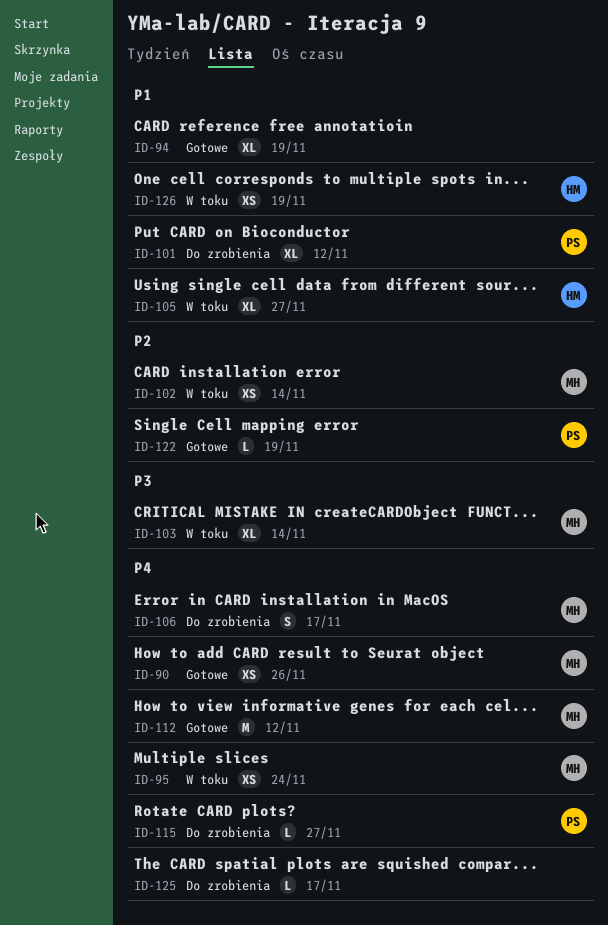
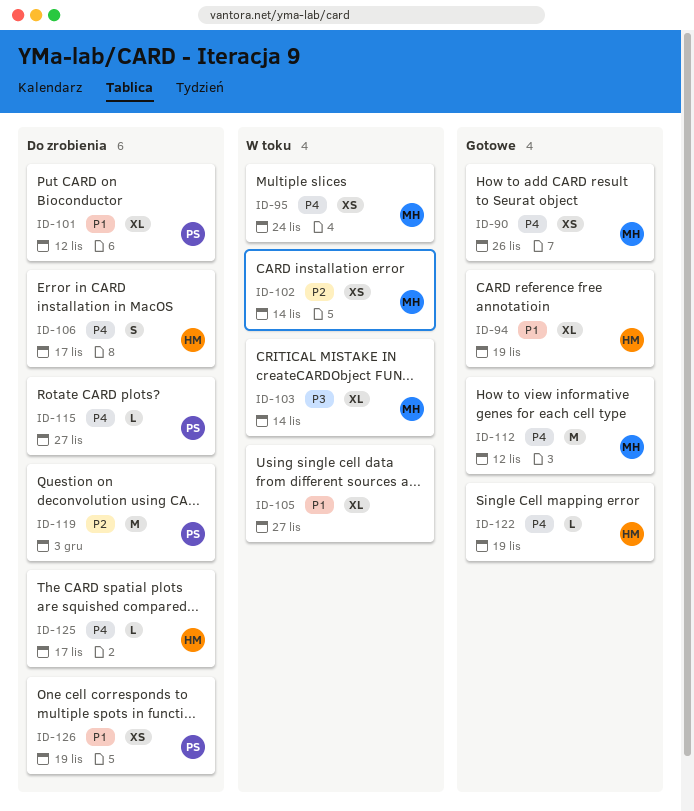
ID-94, owner: none -> HM
ID-105, owner: HM -> none
ID-106, owner: MH -> HM
ID-119: none -> present
ID-122, owner: PS -> HM
ID-122, priority: P2 -> P4
ID-125, owner: none -> HM
ID-126, status: W toku -> Do zrobienia
ID-126, owner: HM -> PS

